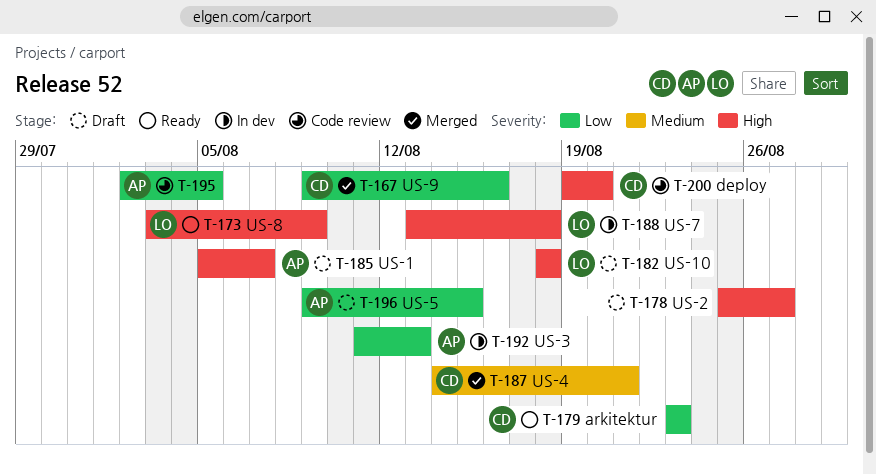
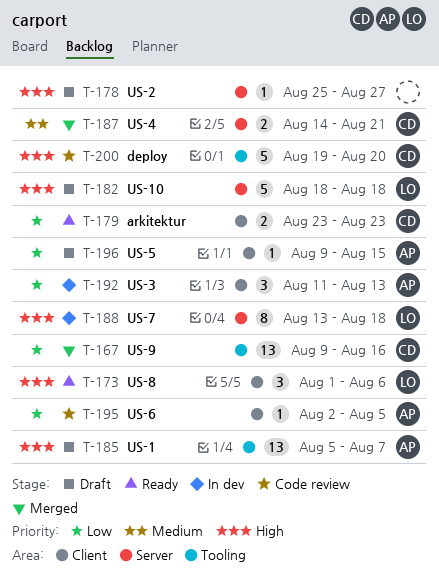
T-173, start: Aug 3 -> Aug 1
T-173, due: Aug 9 -> Aug 6

